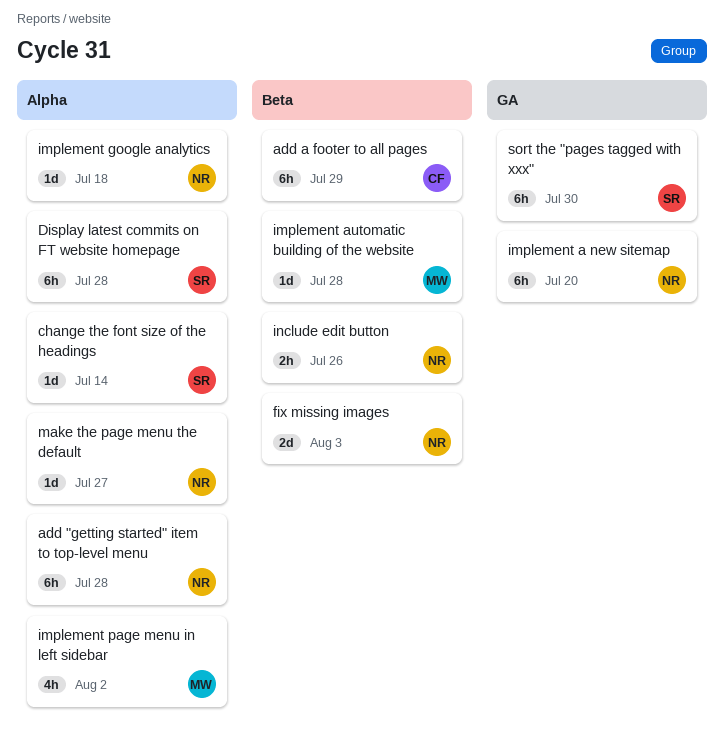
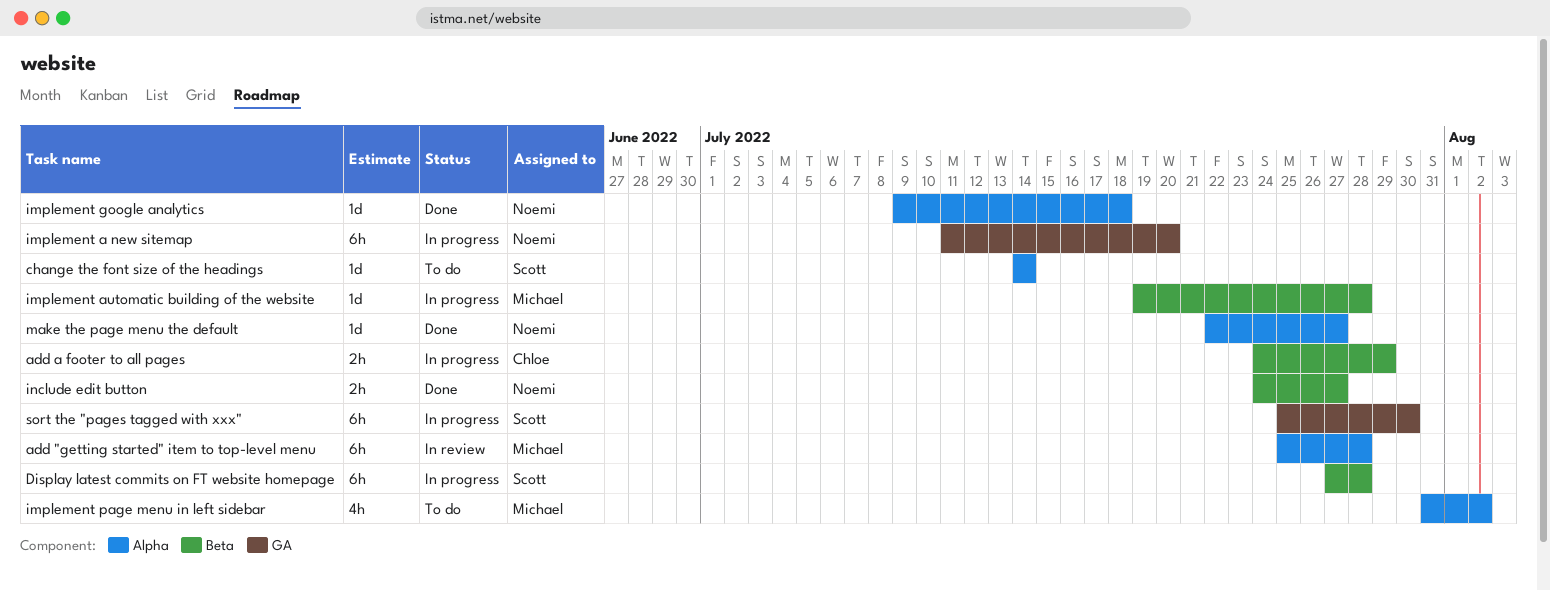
add "getting started" item to top-level menu, owner: Noemi -> Michael
add a footer to all pages, estimate: 6h -> 2h
Display latest commits on FT website homepage, label: Alpha -> Beta
fix missing images: present -> none
include edit button, due: Jul 26 -> Jul 27

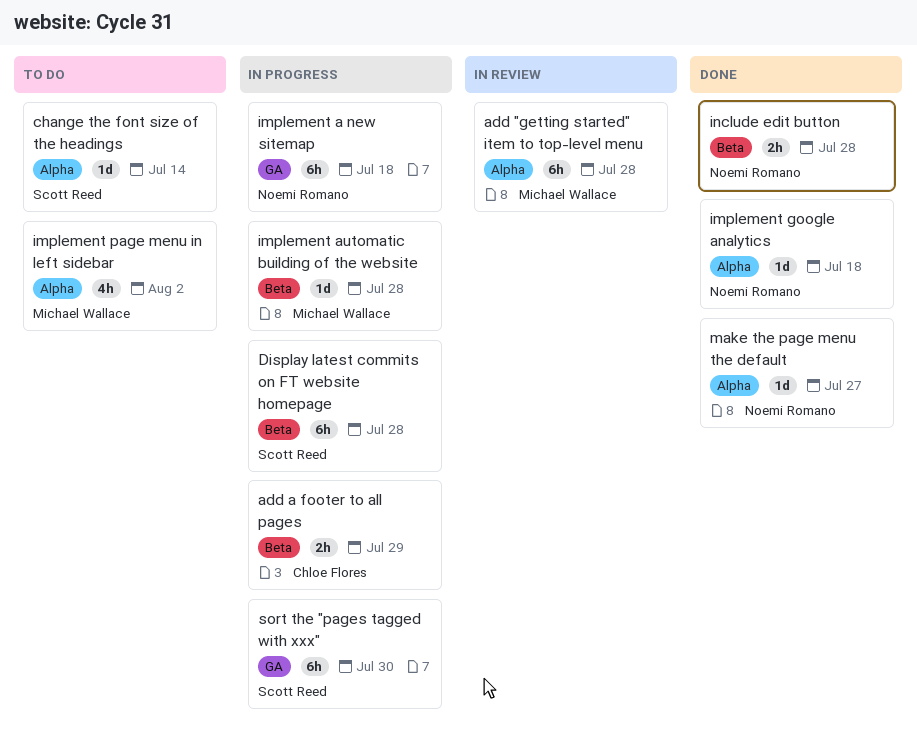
implement a new sitemap, due: Jul 20 -> Jul 18
include edit button, due: Jul 27 -> Jul 28

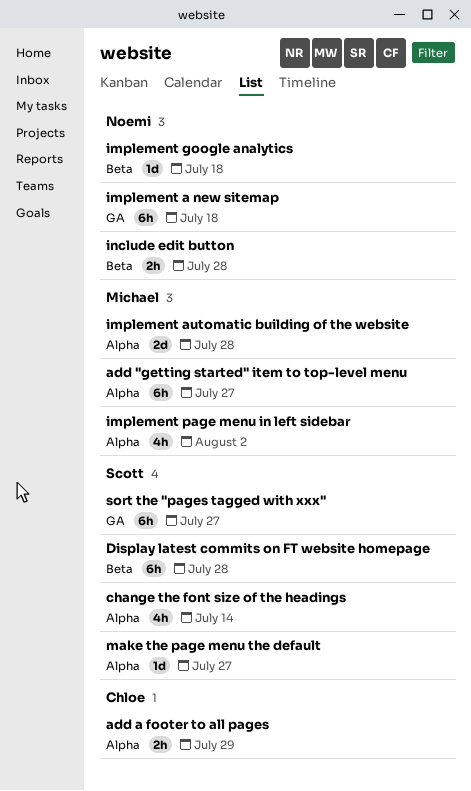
add "getting started" item to top-level menu, due: Jul 28 -> Jul 27
add a footer to all pages, label: Beta -> Alpha
change the font size of the headings, estimate: 1d -> 4h
implement automatic building of the website, label: Beta -> Alpha
implement automatic building of the website, estimate: 1d -> 2d
implement google analytics, label: Alpha -> Beta
make the page menu the default, owner: Noemi Romano -> Scott Reed
sort the "pages tagged with xxx", due: Jul 30 -> Jul 27

